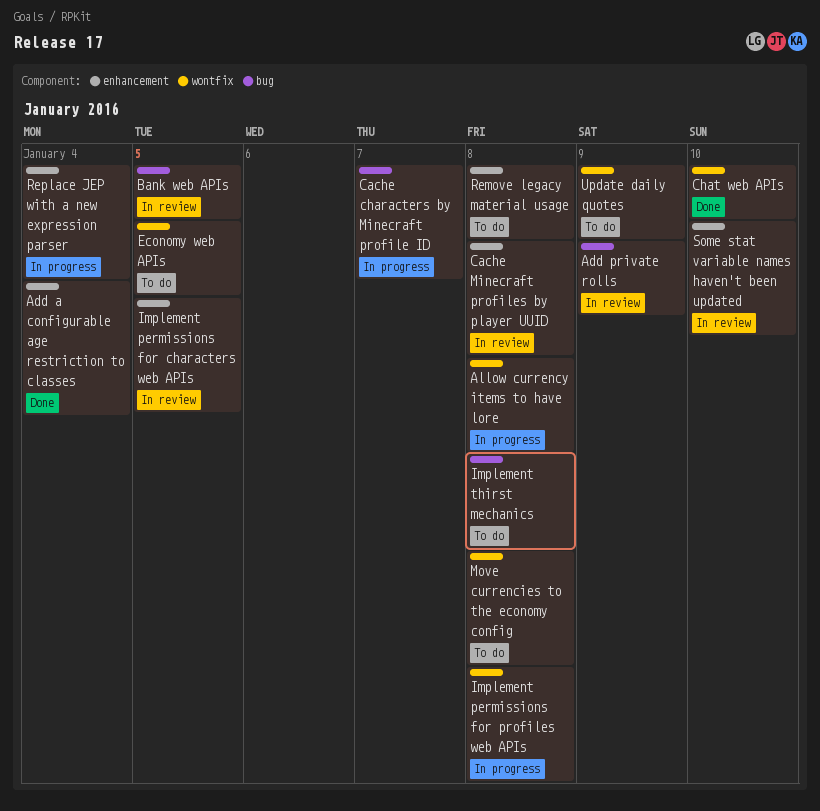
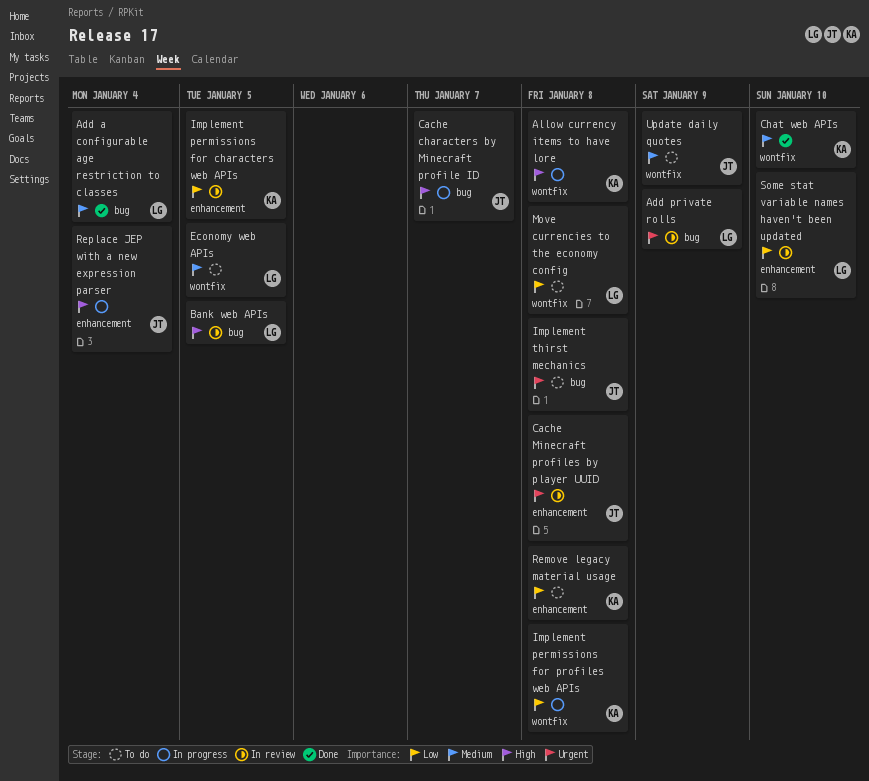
Add a configurable age restriction to classes, label: enhancement -> bug

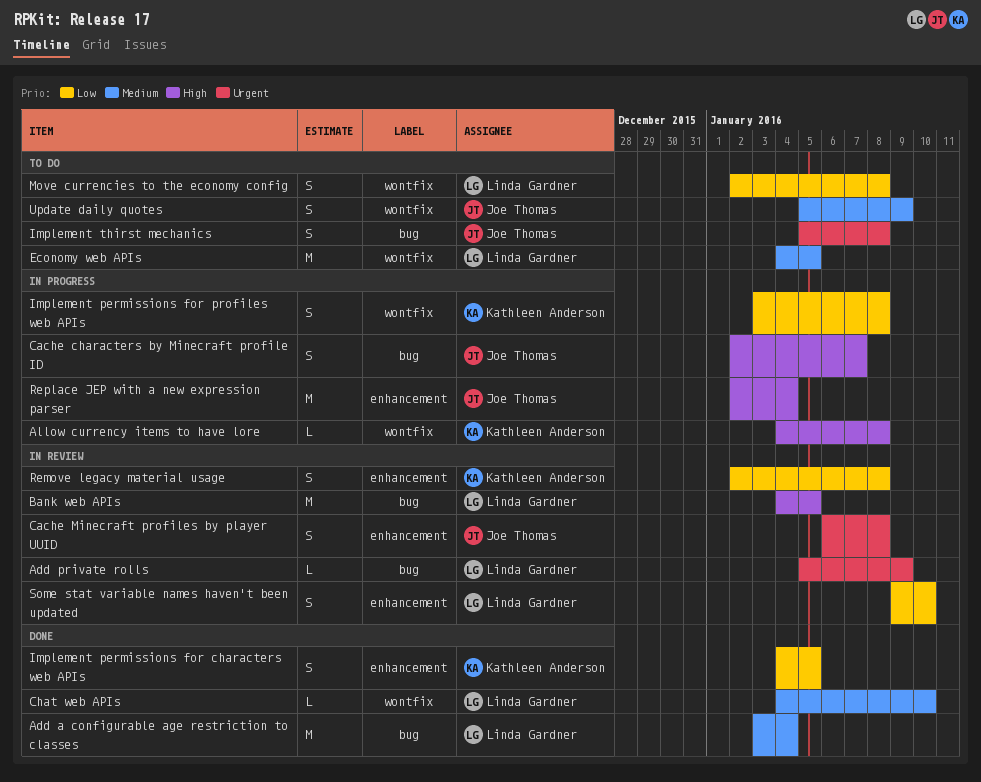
Chat web APIs, owner: Kathleen Anderson -> Linda Gardner
Implement permissions for characters web APIs, status: In review -> Done
Remove legacy material usage, status: To do -> In review

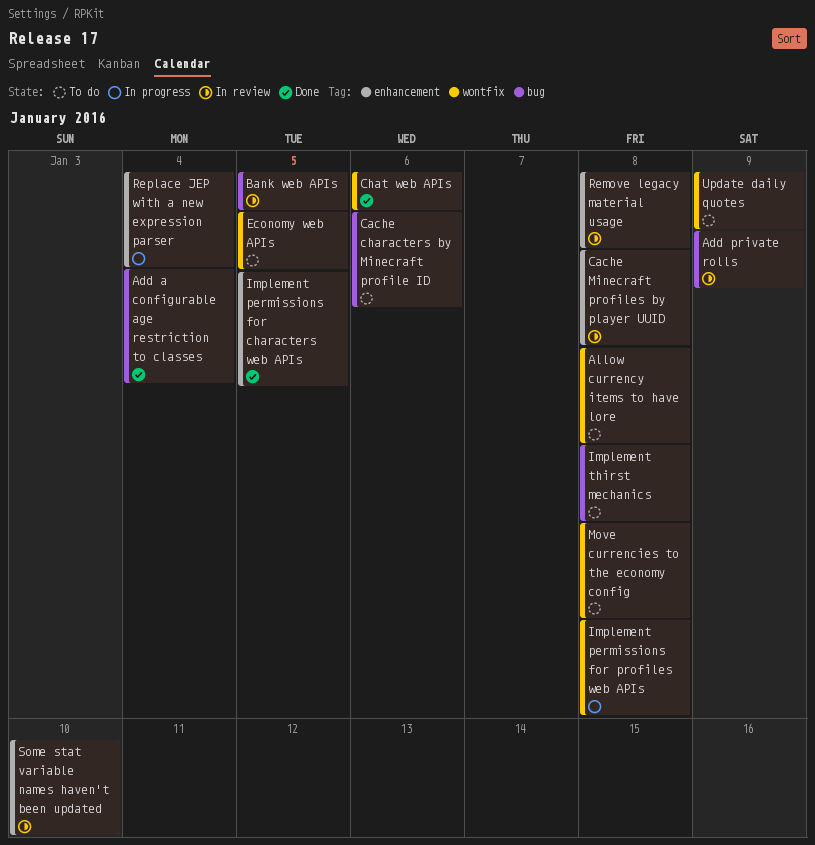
Allow currency items to have lore, status: In progress -> To do
Cache characters by Minecraft profile ID, status: In progress -> To do
Cache characters by Minecraft profile ID, due: Jan 7 -> Jan 6
Chat web APIs, due: Jan 10 -> Jan 6

